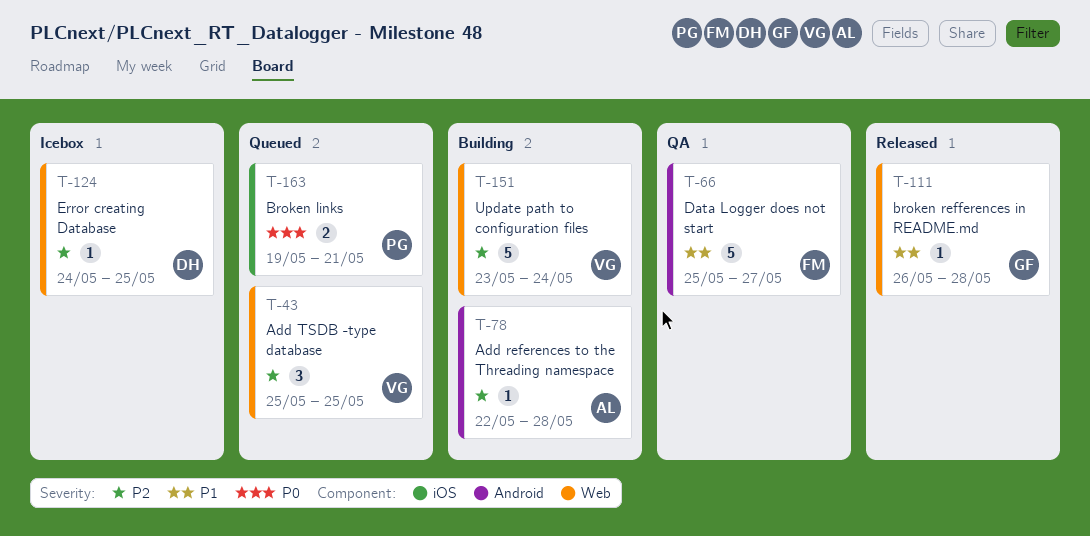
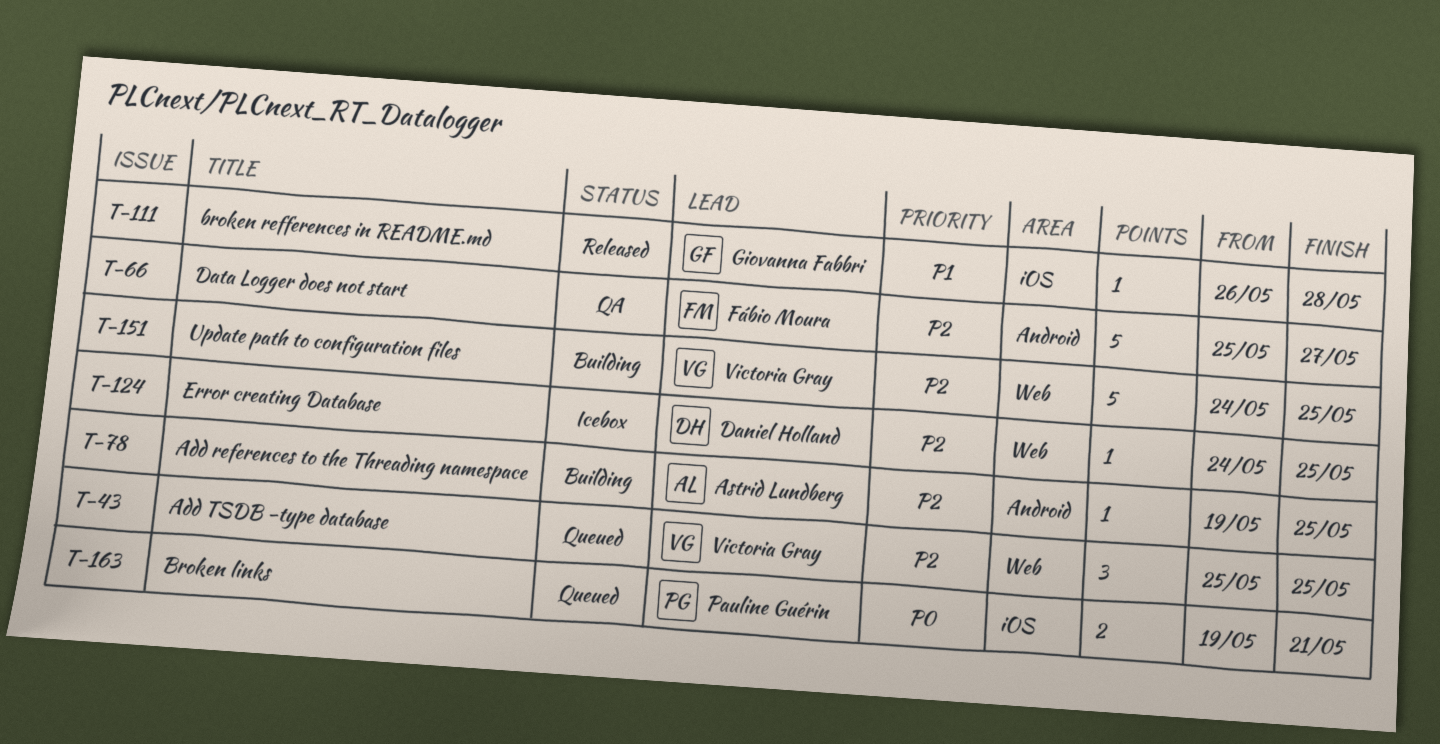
T-66, priority: P1 -> P2
T-78, start: May 22 -> May 19
T-78, due: May 28 -> May 25
T-111, label: Web -> iOS
T-151, start: May 23 -> May 24
T-151, due: May 24 -> May 25

